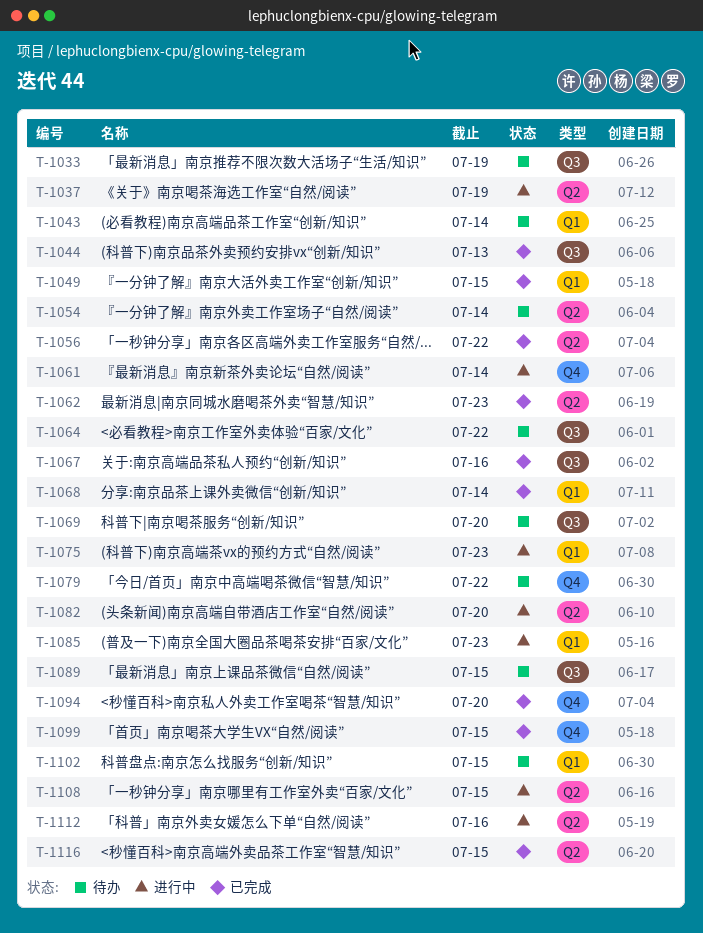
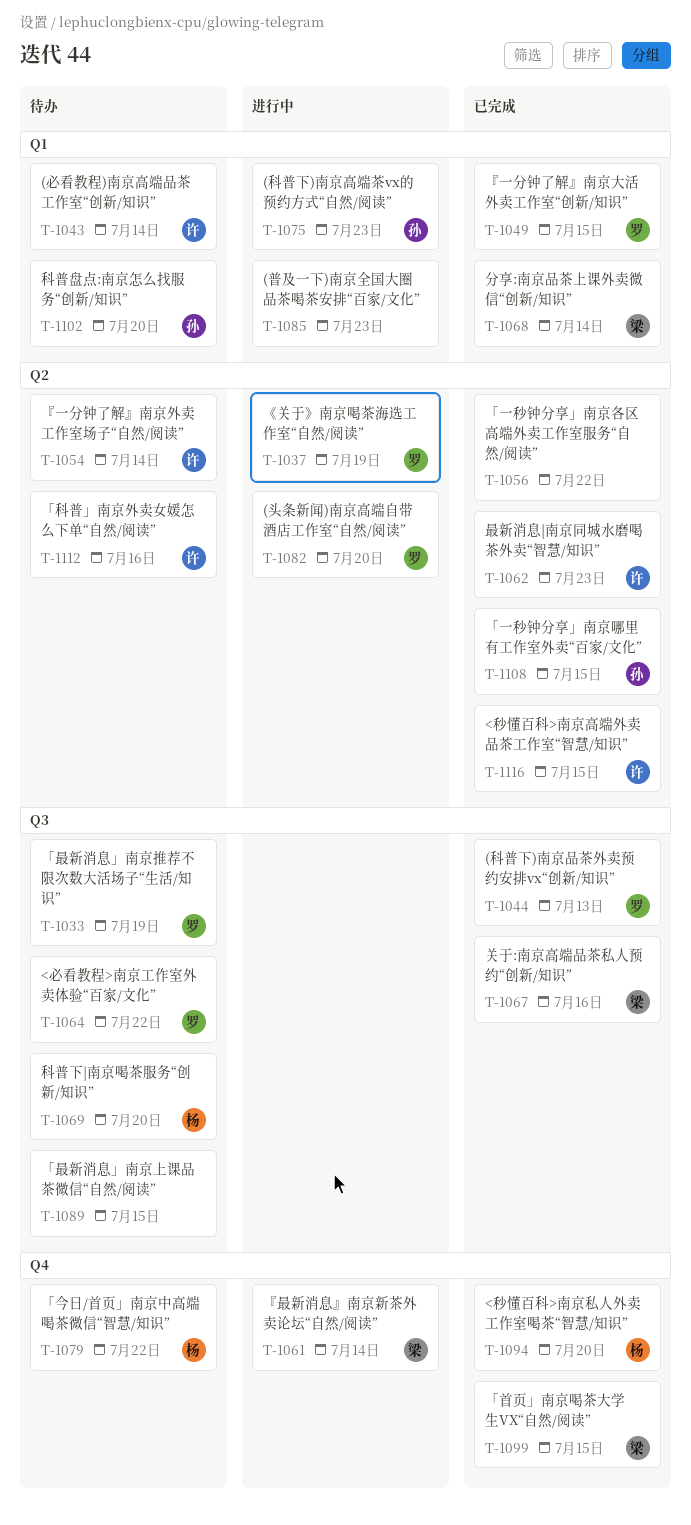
T-1102, due: Jul 15 -> Jul 20
T-1108, status: 进行中 -> 已完成
T-1112, status: 进行中 -> 待办

